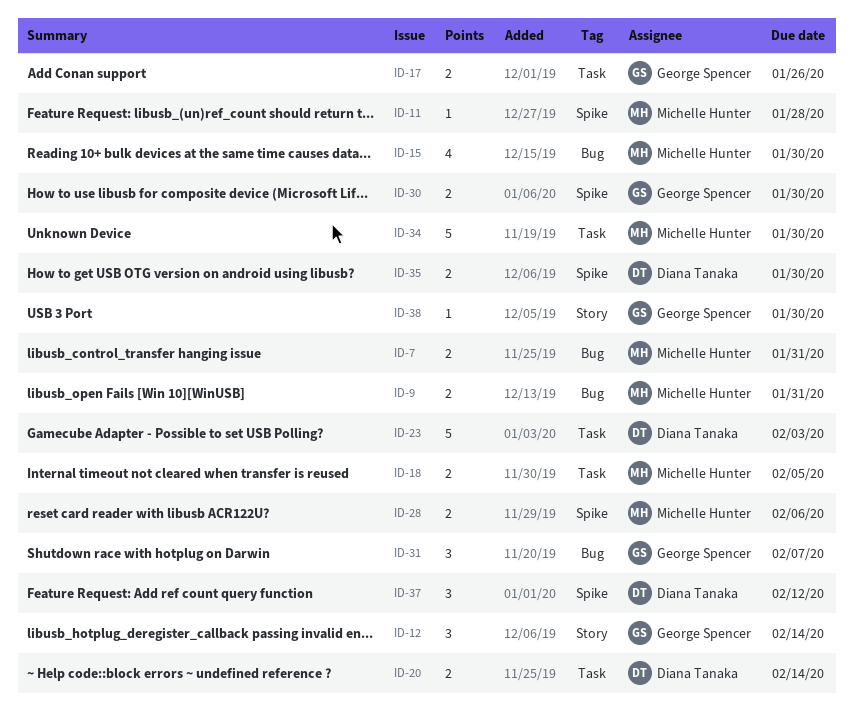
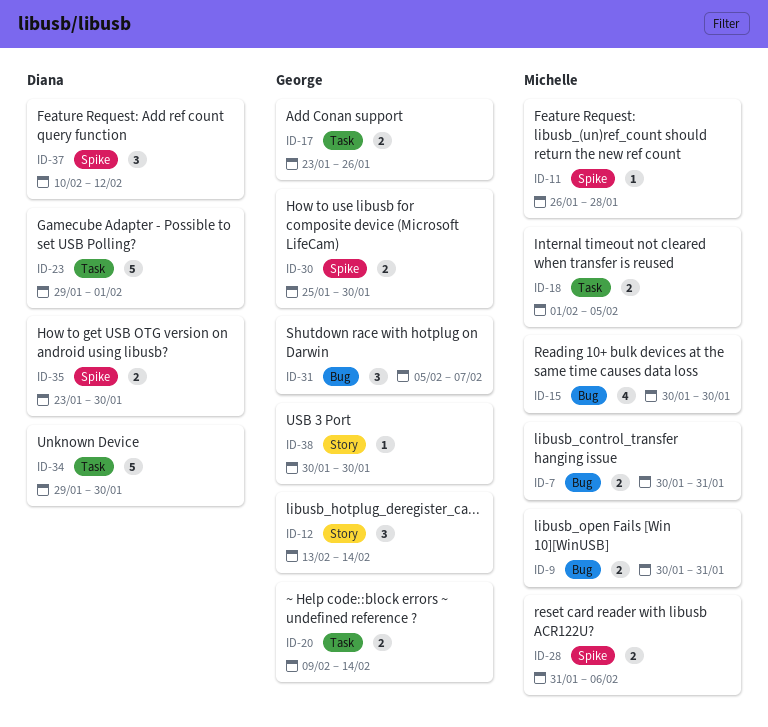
ID-20, owner: Diana Tanaka -> George Spencer
ID-23, due: Feb 3 -> Feb 1
ID-34, owner: Michelle Hunter -> Diana Tanaka

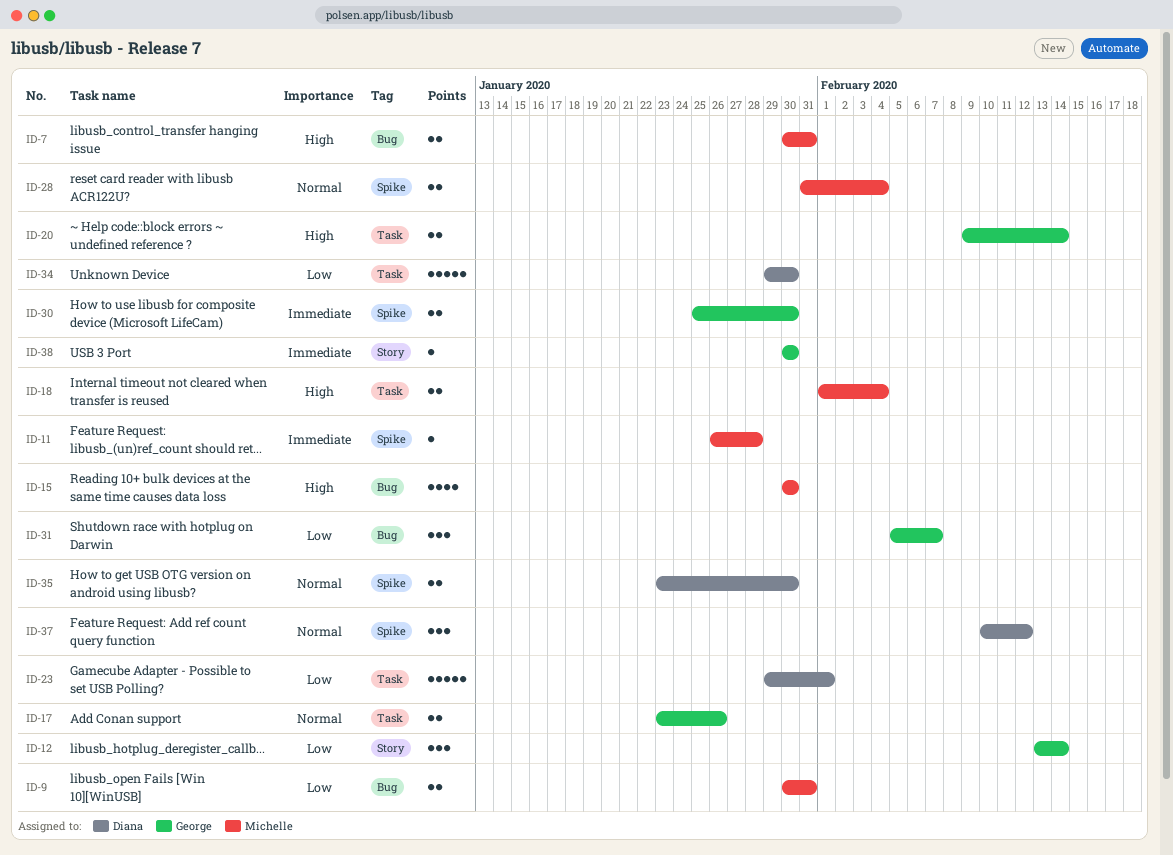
ID-18, due: Feb 5 -> Feb 4
ID-28, due: Feb 6 -> Feb 4

